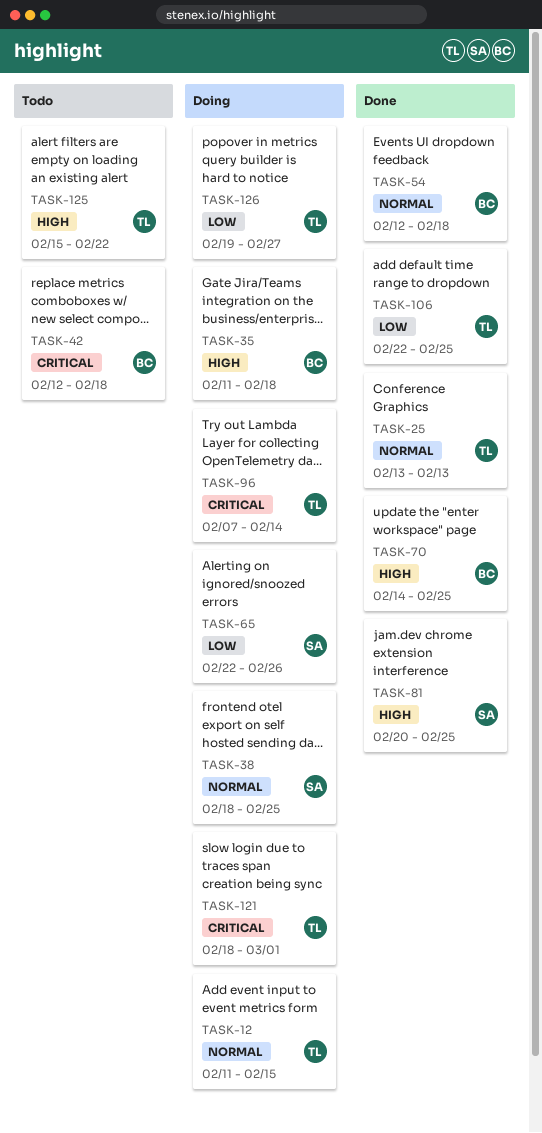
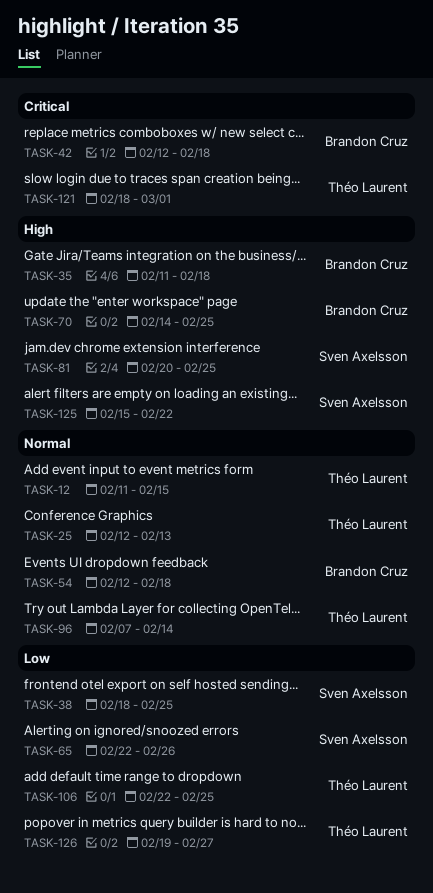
TASK-25, start: Feb 13 -> Feb 12
TASK-38, priority: Normal -> Low
TASK-96, priority: Critical -> Normal
TASK-125, owner: Théo Laurent -> Sven Axelsson

